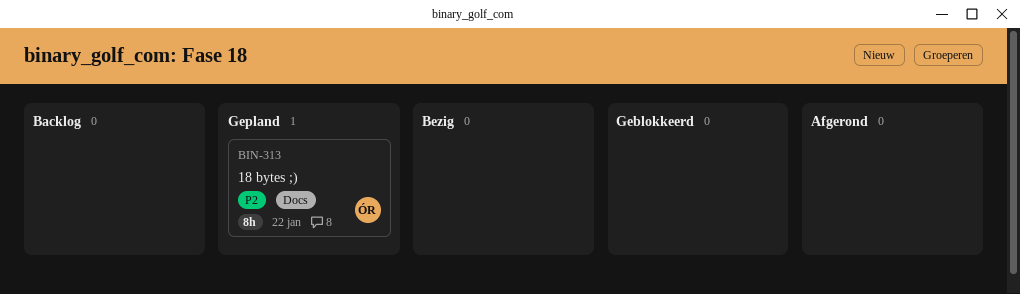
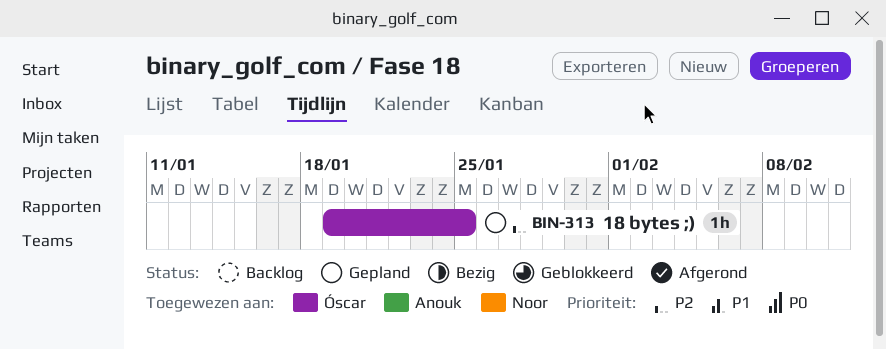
BIN-313, estimate: 8h -> 1h
BIN-313, due: Jan 22 -> Jan 25

